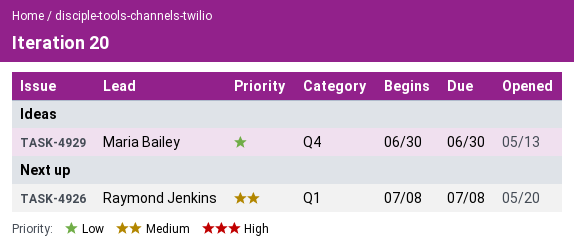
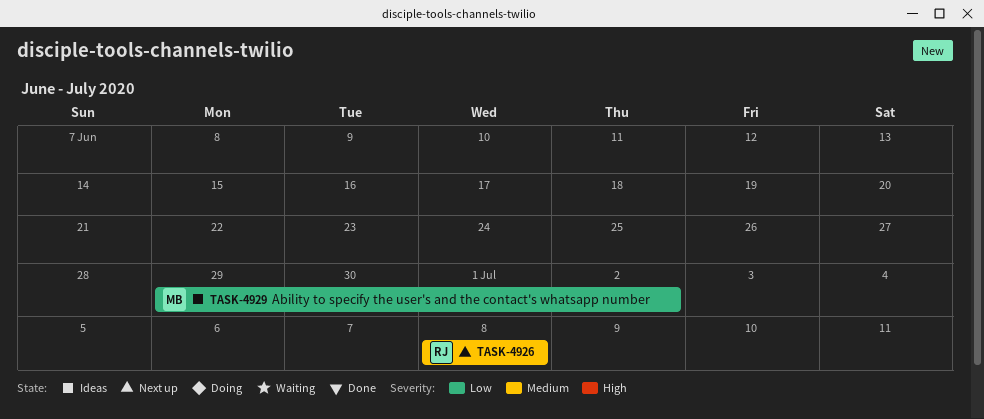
TASK-4929, start: Jun 30 -> Jun 29
TASK-4929, due: Jun 30 -> Jul 2

